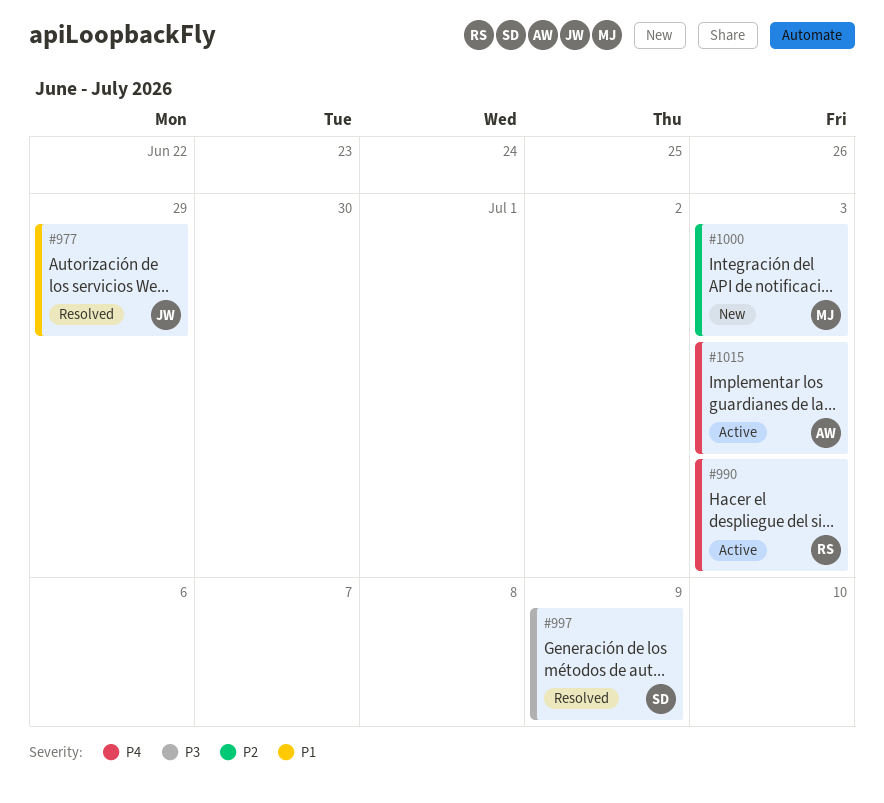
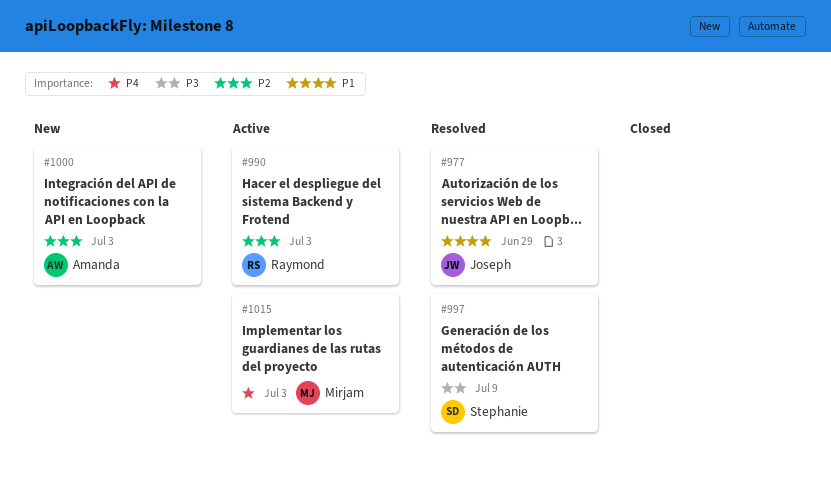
#990, priority: P4 -> P2
#1000, owner: Mirjam -> Amanda
#1015, owner: Amanda -> Mirjam

